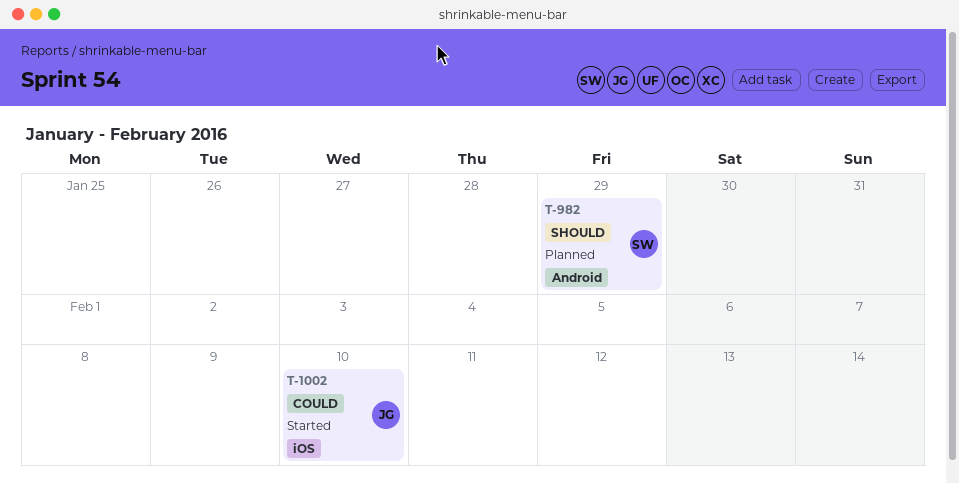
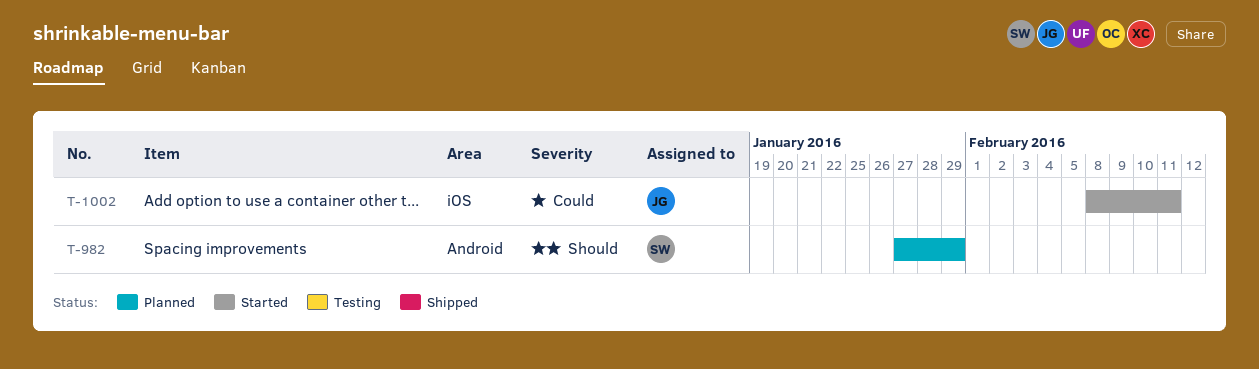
T-1002, due: Feb 10 -> Feb 11

